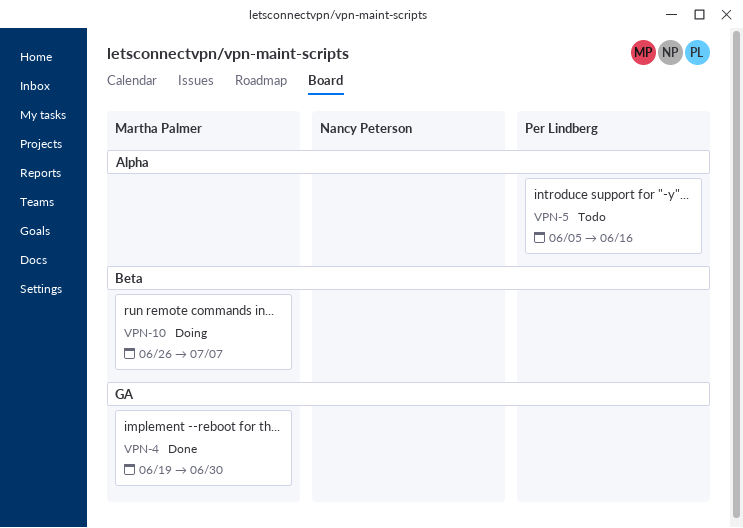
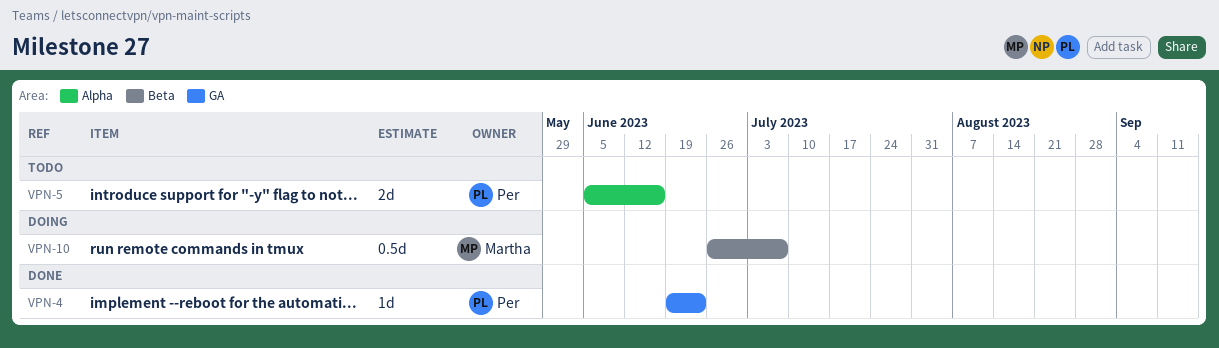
VPN-4, owner: Martha Palmer -> Per Lindberg
VPN-4, due: Jun 30 -> Jun 23

